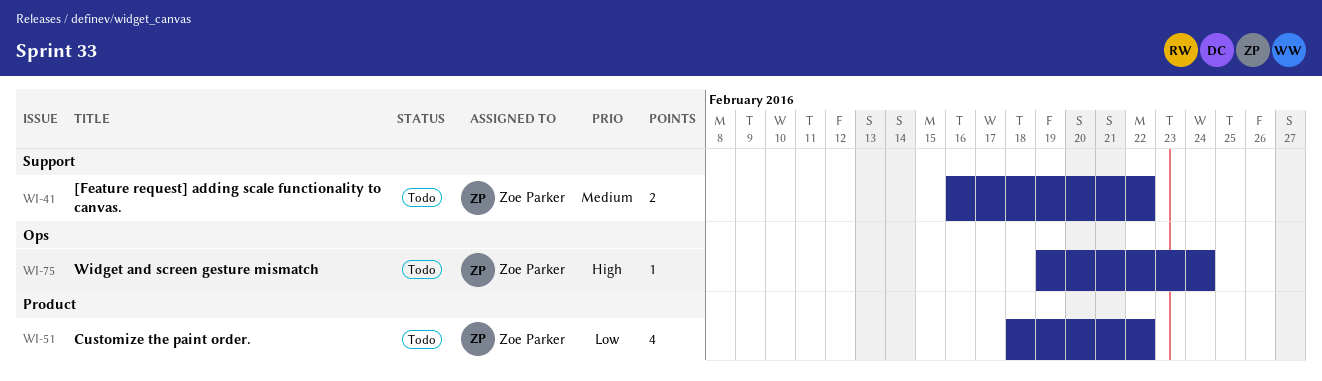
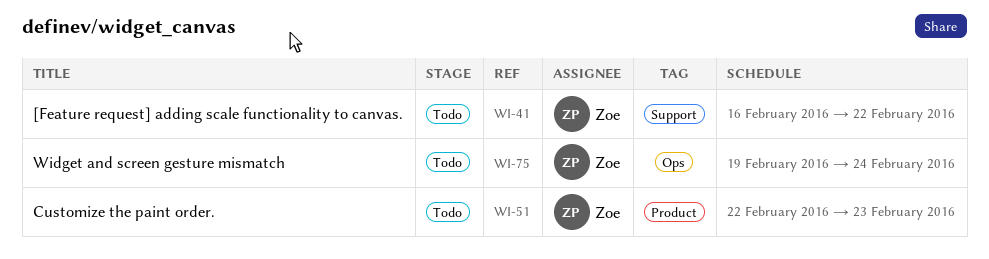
WI-51, start: Feb 18 -> Feb 22
WI-51, due: Feb 22 -> Feb 23

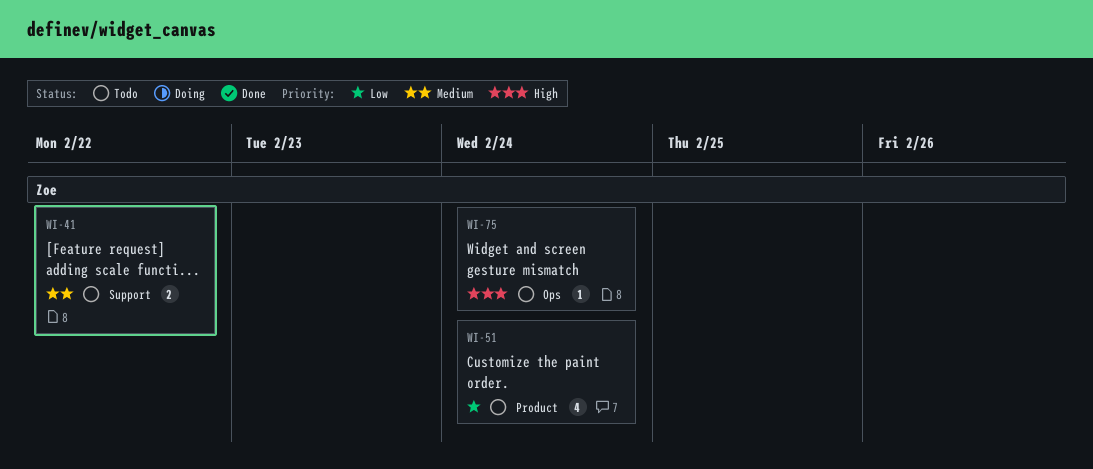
WI-51, due: Feb 23 -> Feb 24

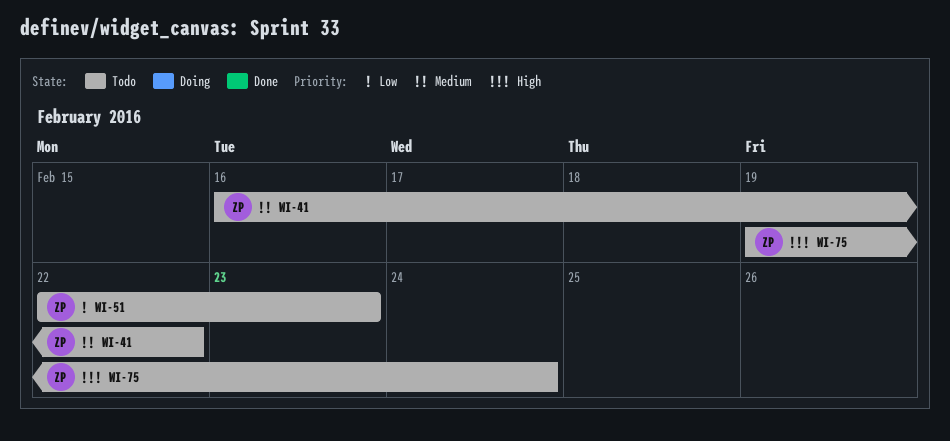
WI-51, due: Feb 24 -> Feb 23

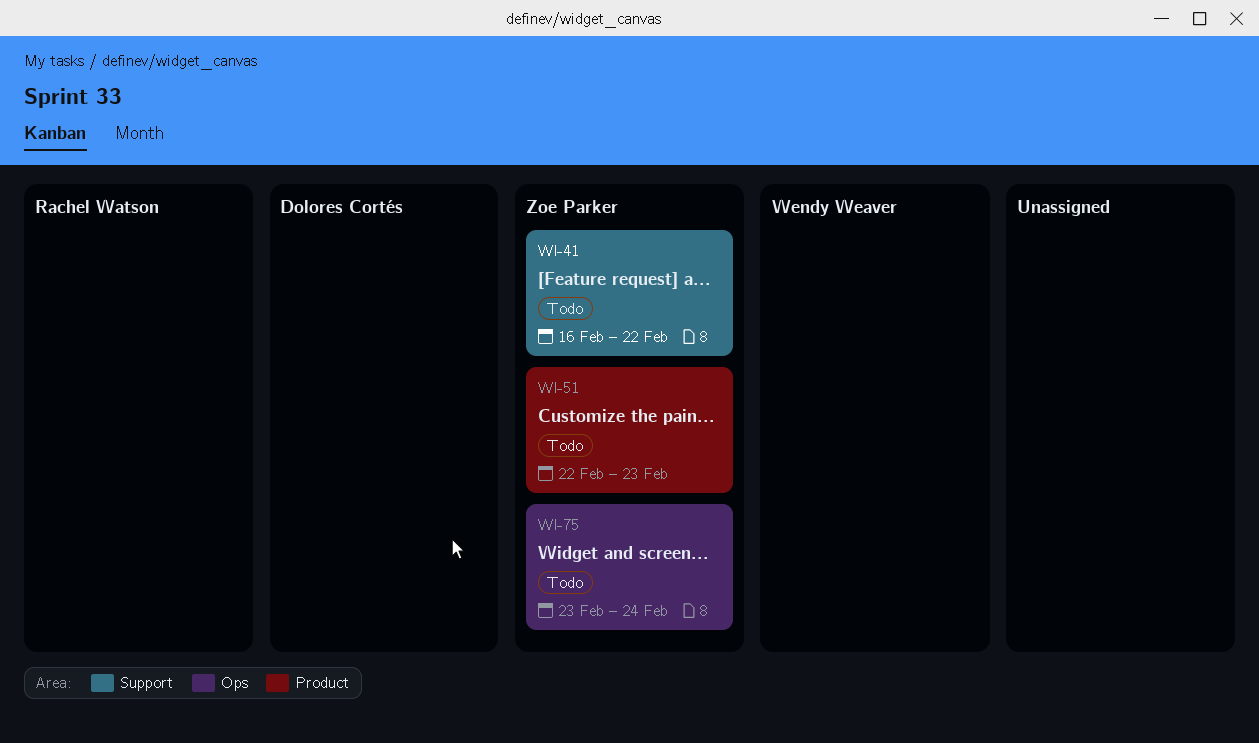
WI-75, start: Feb 19 -> Feb 23

